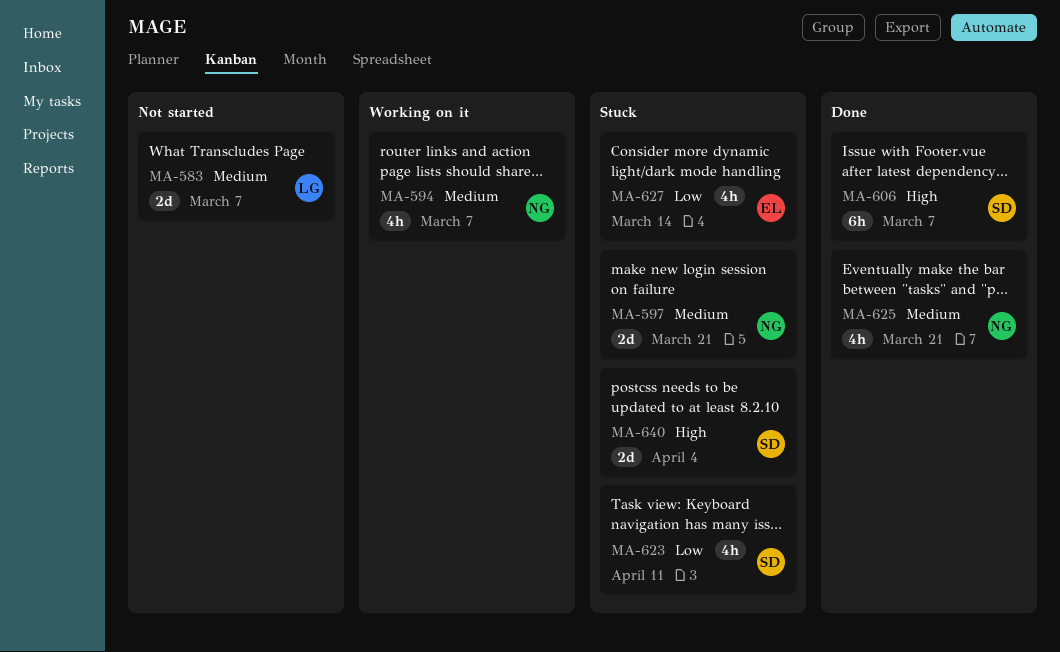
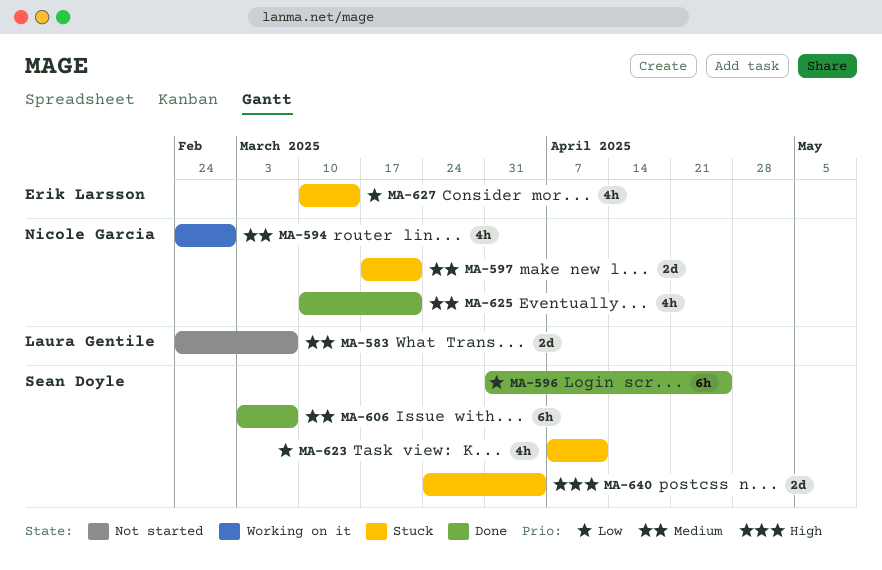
MA-594, due: Mar 7 -> Feb 28
MA-596: none -> present
MA-606, priority: High -> Medium

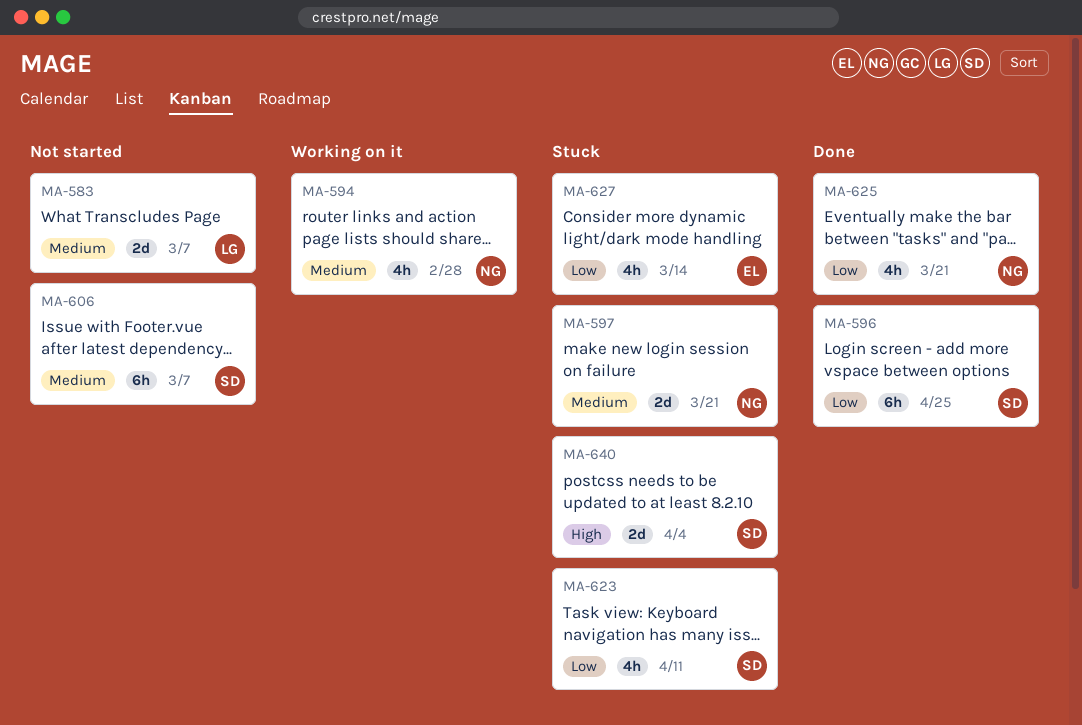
MA-606, status: Done -> Not started
MA-625, priority: Medium -> Low

